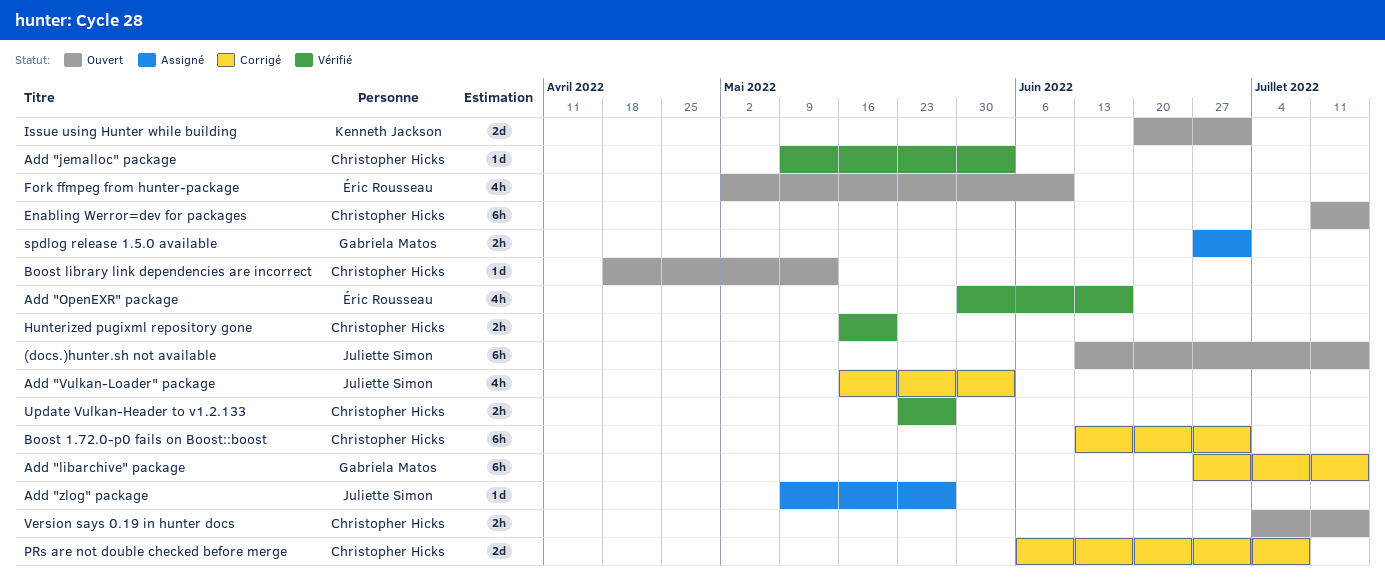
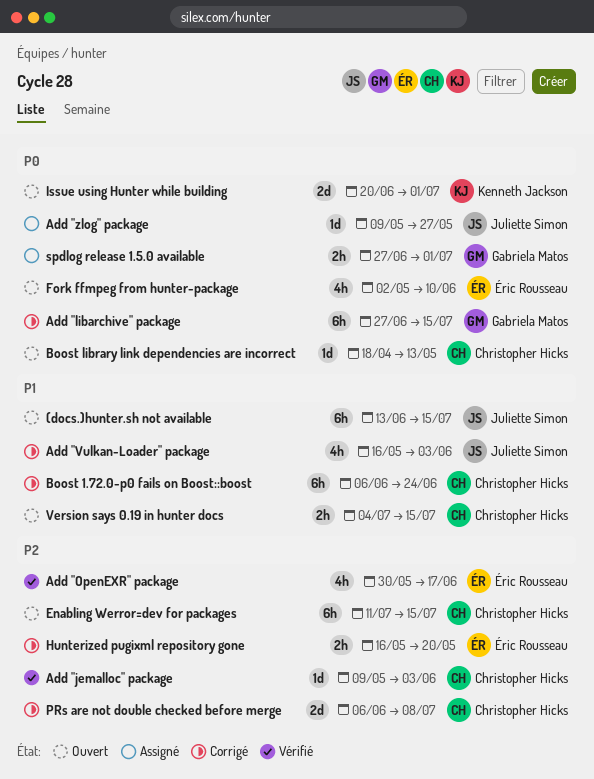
Boost 1.72.0-p0 fails on Boost::boost, start: Jun 13 -> Jun 6
Boost 1.72.0-p0 fails on Boost::boost, due: Jul 1 -> Jun 24
Hunterized pugixml repository gone, status: Vérifié -> Corrigé
Hunterized pugixml repository gone, owner: Christopher Hicks -> Éric Rousseau
Update Vulkan-Header to v1.2.133: present -> none

